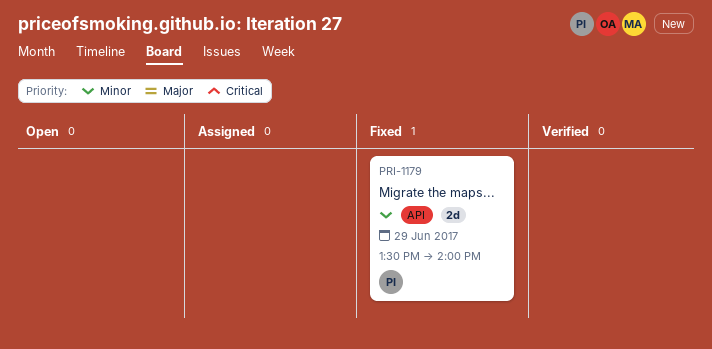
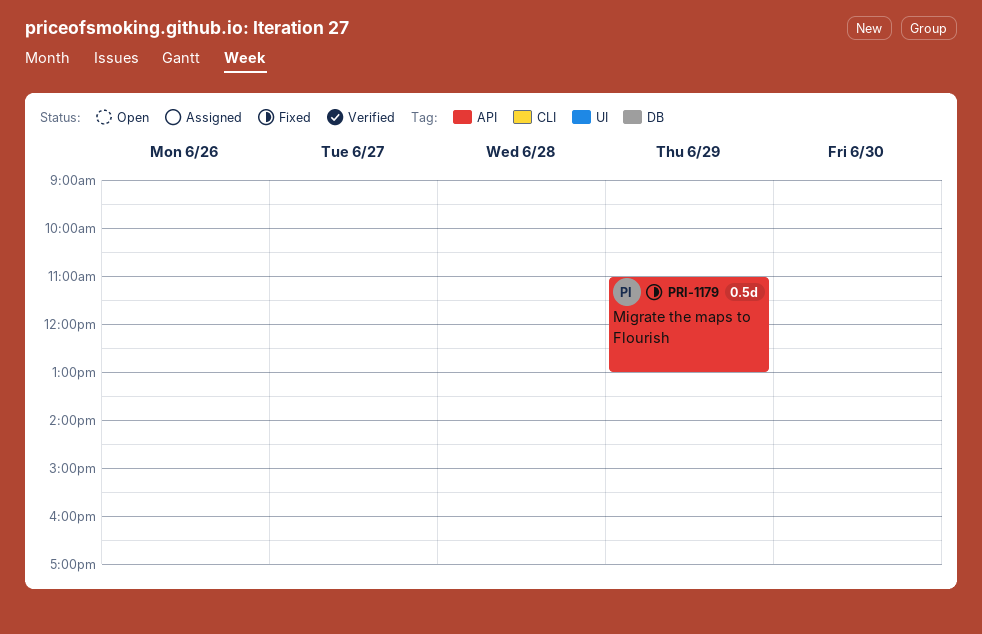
PRI-1179, estimate: 2d -> 0.5d
PRI-1179, begins: 13:30 -> 11:00
PRI-1179, ends: 14:00 -> 13:00

